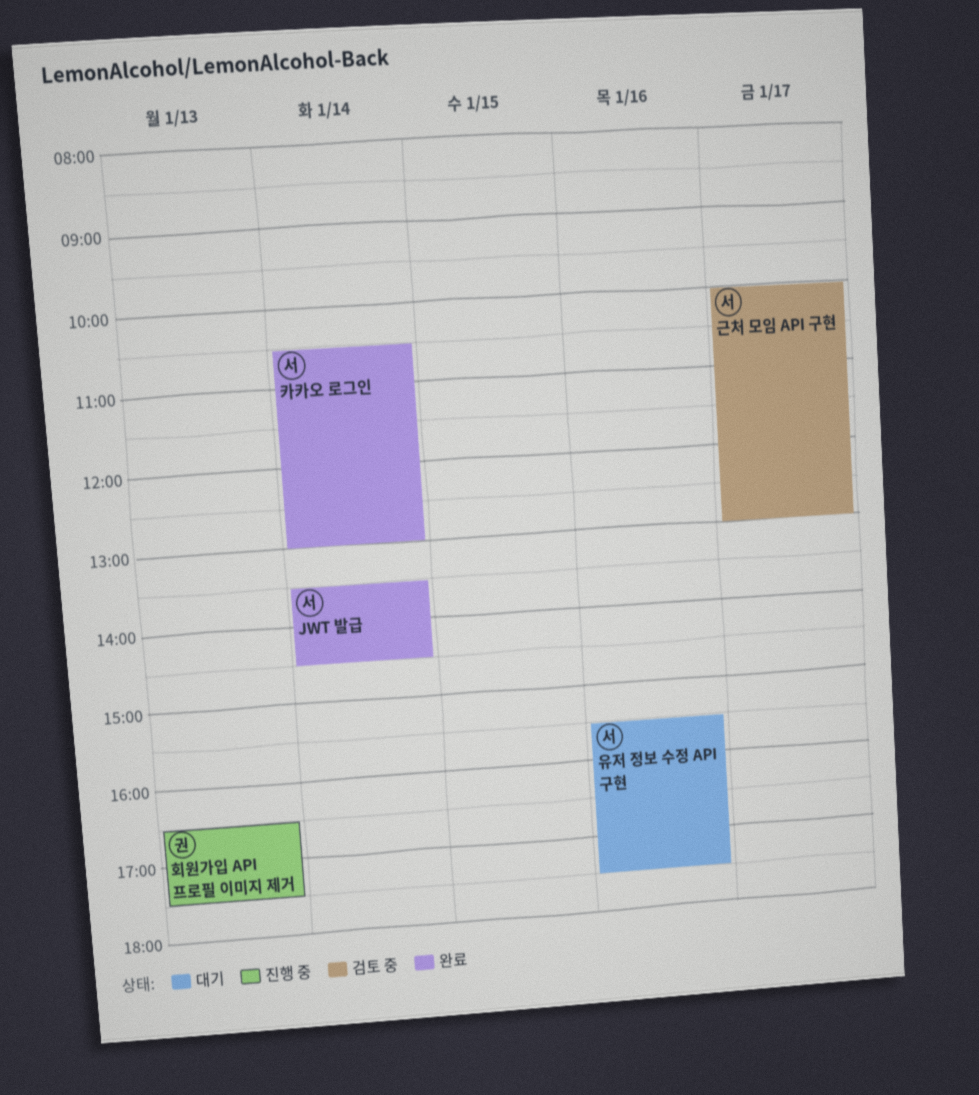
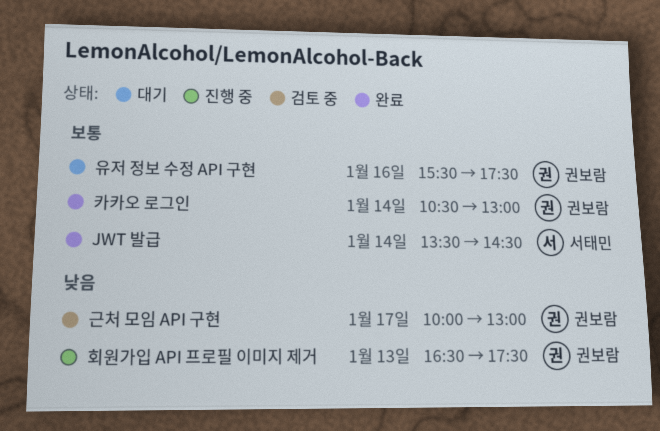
근처 모임 API 구현, owner: 서태민 -> 권보람
유저 정보 수정 API 구현, owner: 서태민 -> 권보람
카카오 로그인, owner: 서태민 -> 권보람

